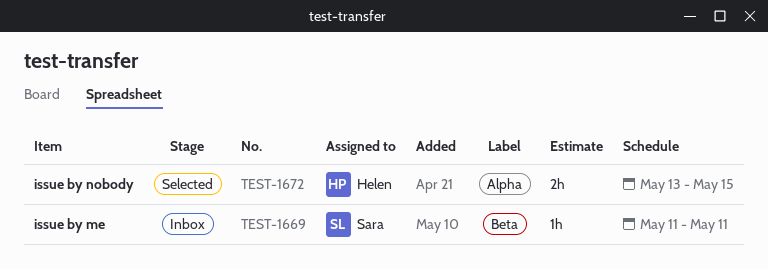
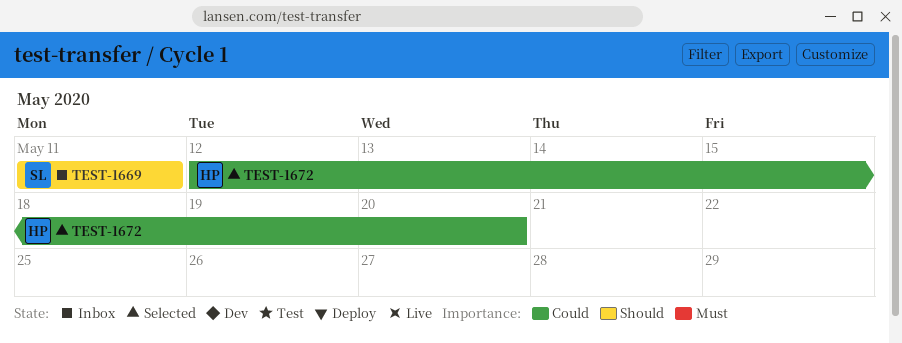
TEST-1672, start: May 13 -> May 12
TEST-1672, due: May 15 -> May 20

